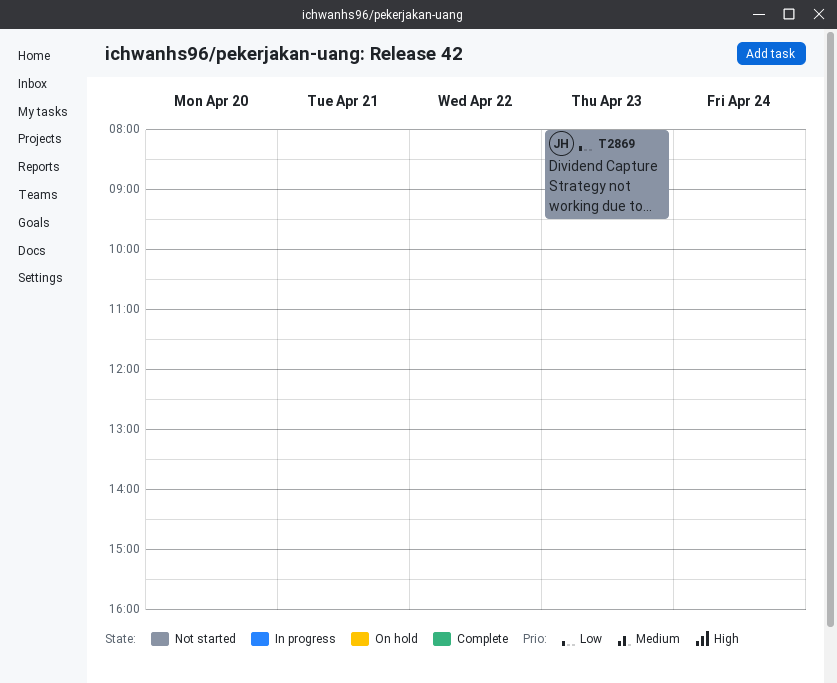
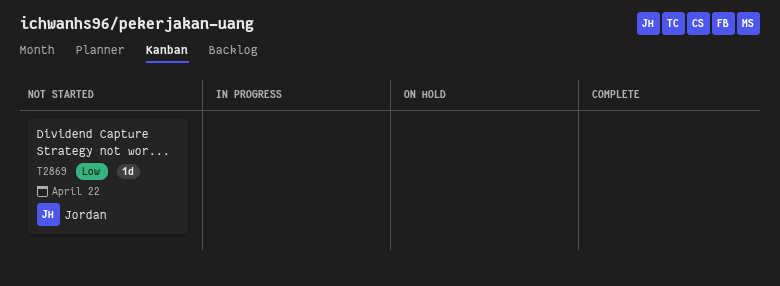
T2869, day: Apr 23 -> Apr 22

